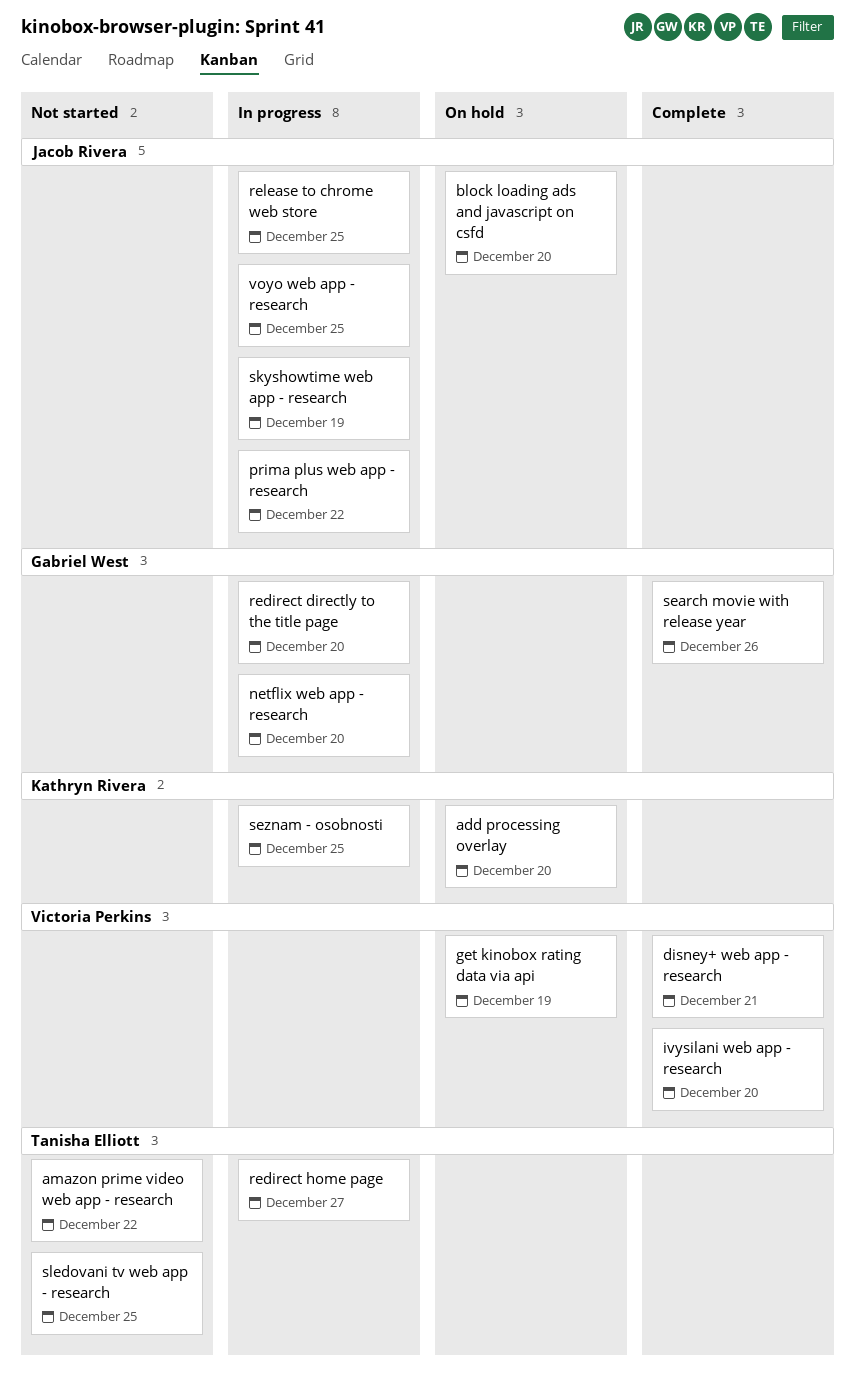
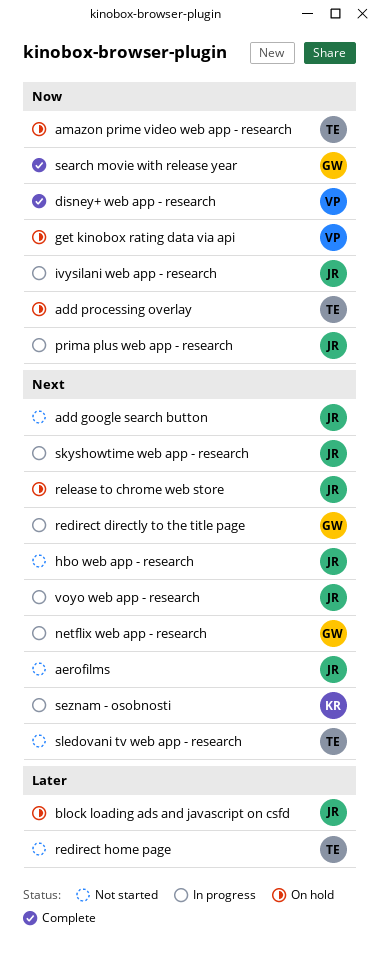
add google search button: none -> present
add processing overlay, owner: Kathryn Rivera -> Tanisha Elliott
aerofilms: none -> present
amazon prime video web app - research, status: Not started -> On hold
hbo web app - research: none -> present
ivysilani web app - research, status: Complete -> In progress
ivysilani web app - research, owner: Victoria Perkins -> Jacob Rivera
redirect home page, status: In progress -> Not started
release to chrome web store, status: In progress -> On hold

